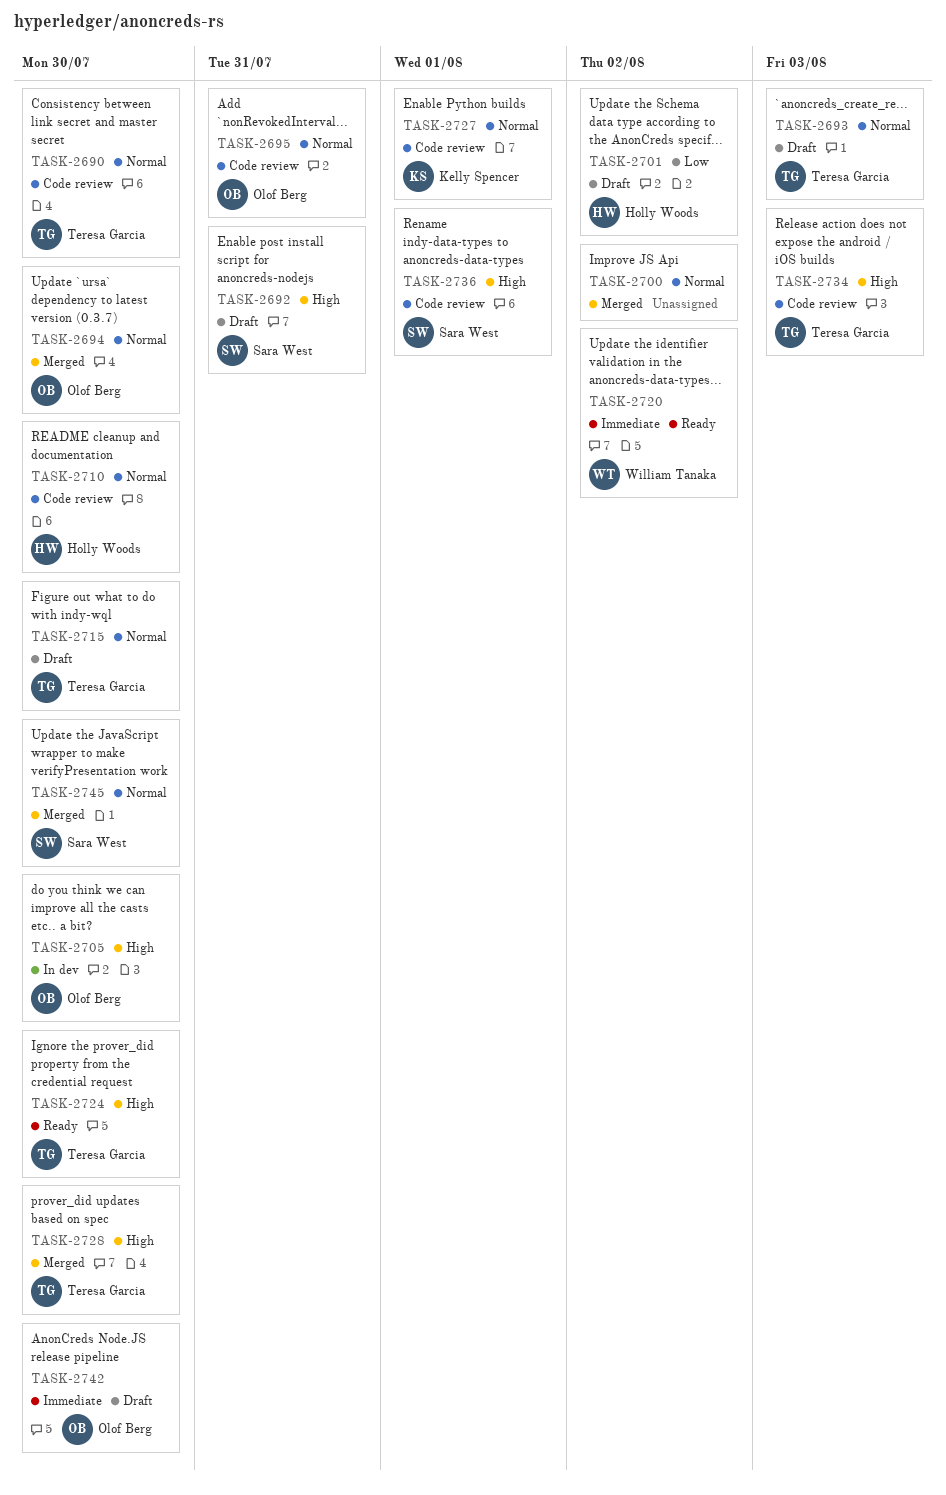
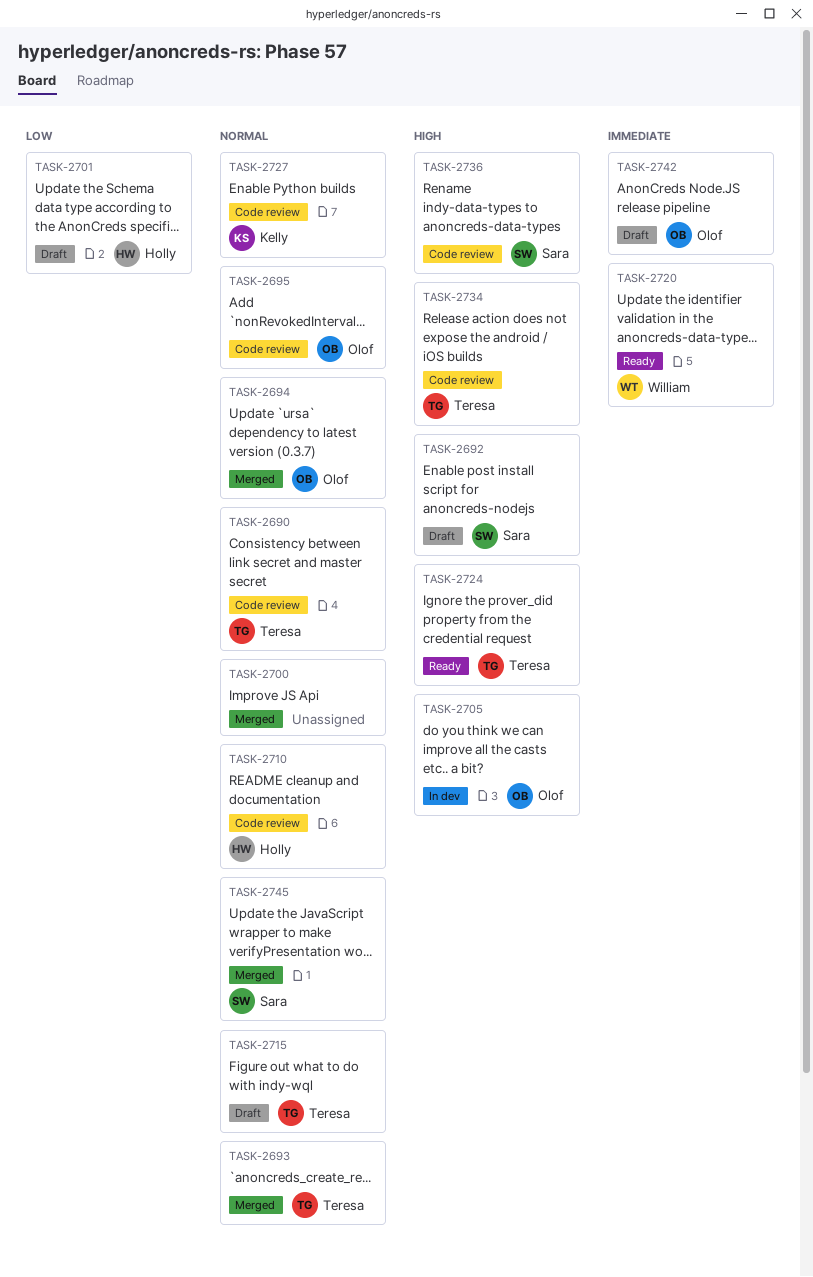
TASK-2693, status: Draft -> Merged
TASK-2728: present -> none

